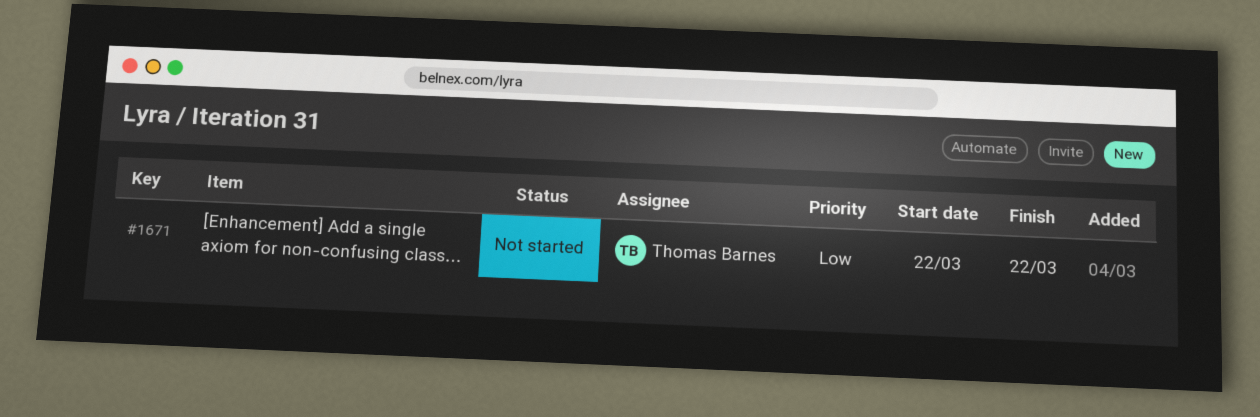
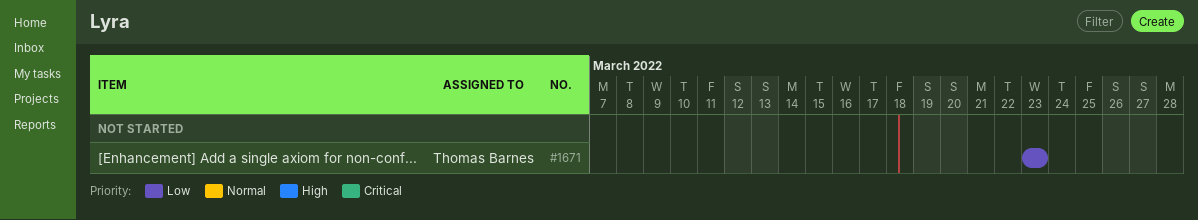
#1671, start: Mar 22 -> Mar 23
#1671, due: Mar 22 -> Mar 23

